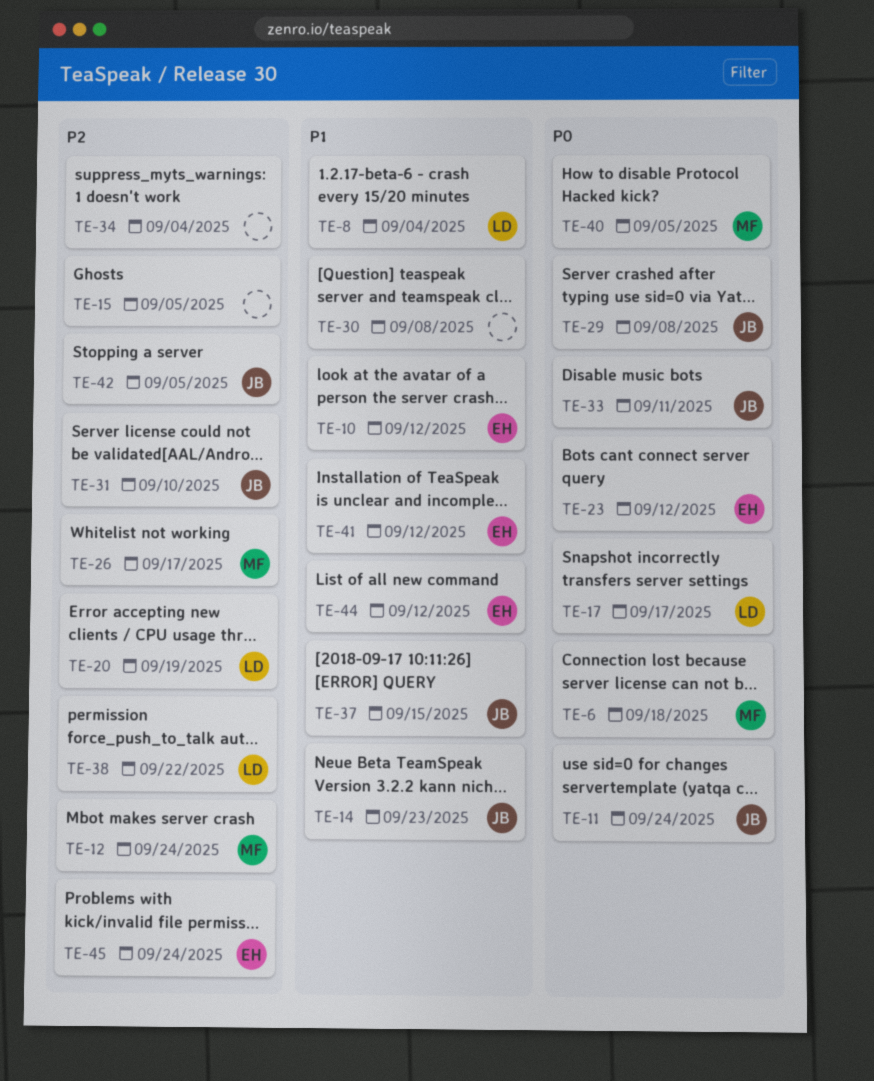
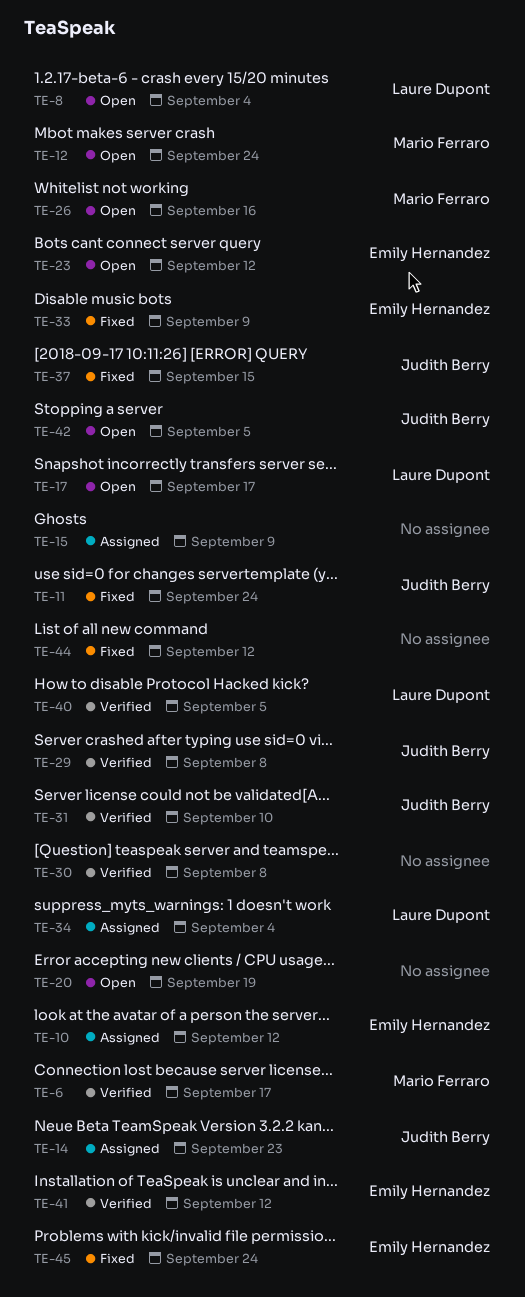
TE-6, due: Sep 18 -> Sep 17
TE-15, due: Sep 5 -> Sep 9
TE-20, owner: Laure Dupont -> none
TE-26, due: Sep 17 -> Sep 16
TE-33, owner: Judith Berry -> Emily Hernandez
TE-33, due: Sep 11 -> Sep 9
TE-34, owner: none -> Laure Dupont
TE-38: present -> none
TE-40, owner: Mario Ferraro -> Laure Dupont
TE-44, owner: Emily Hernandez -> none

